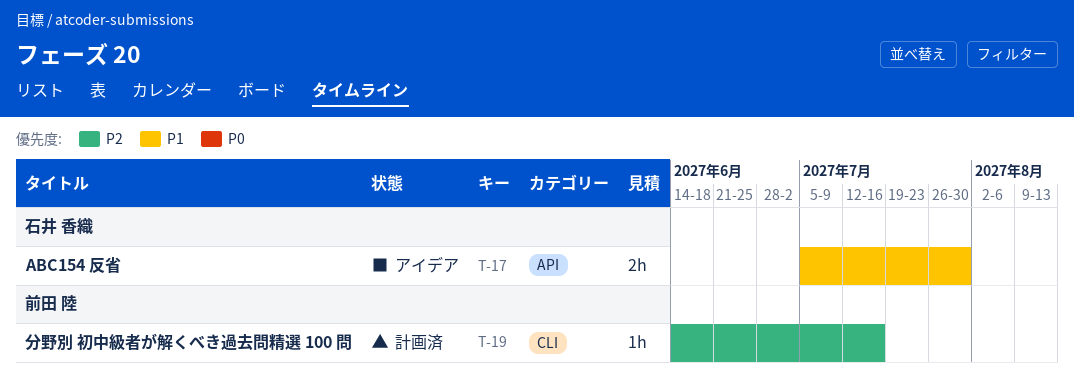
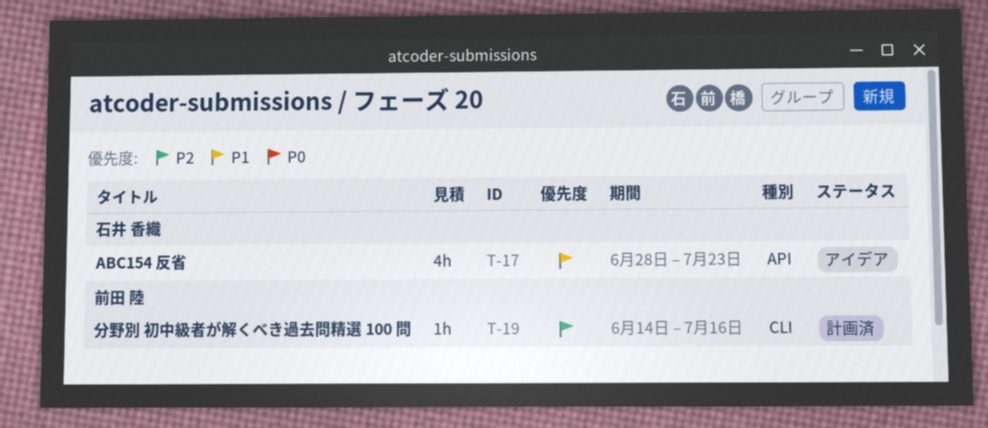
T-17, estimate: 2h -> 4h
T-17, start: Jul 5 -> Jun 28
T-17, due: Jul 30 -> Jul 23

